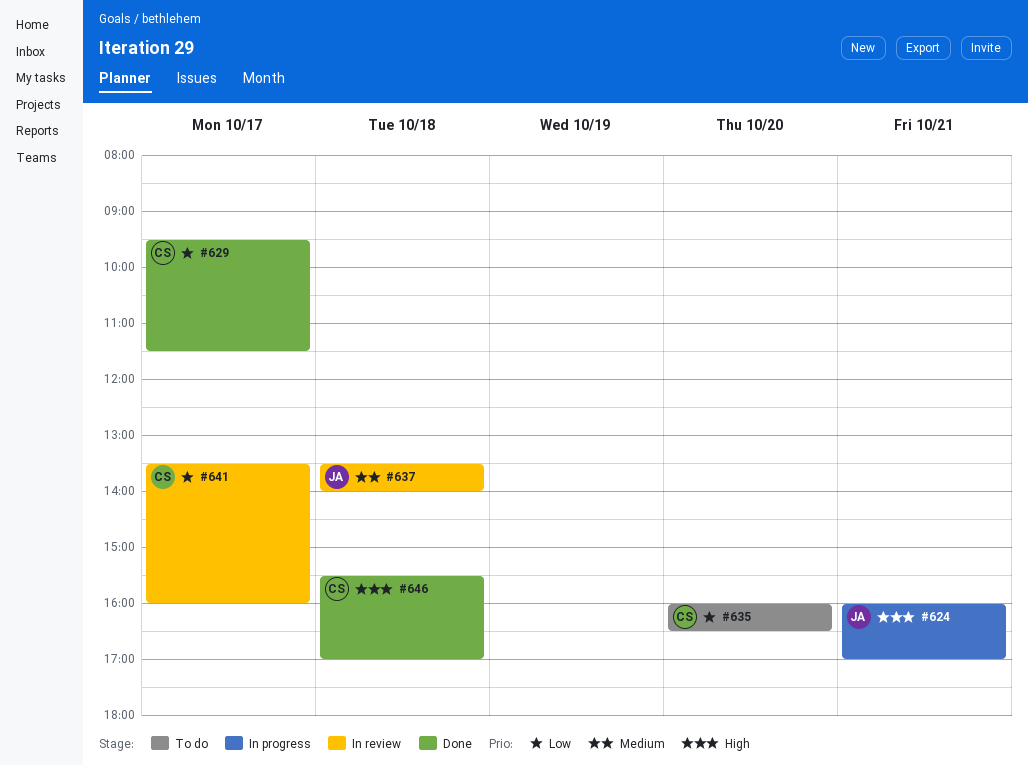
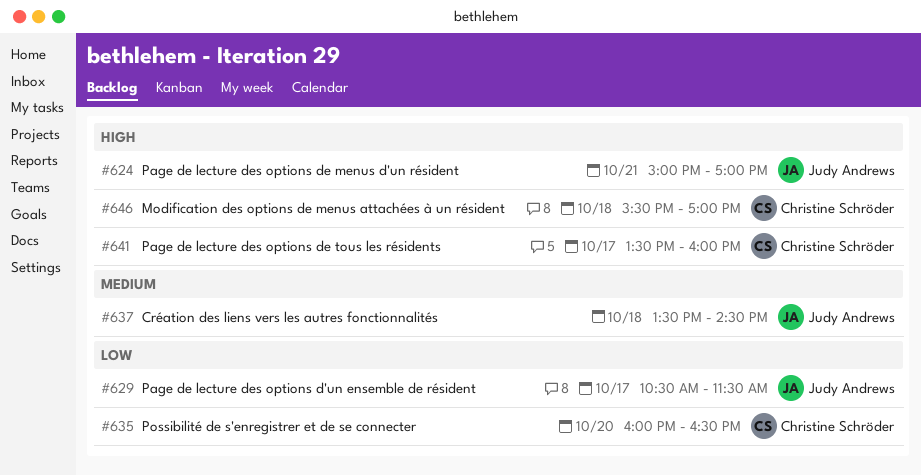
#624, begins: 16:00 -> 15:00
#629, owner: Christine Schröder -> Judy Andrews
#629, begins: 09:30 -> 10:30
#637, ends: 14:00 -> 14:30
#641, priority: Low -> High

